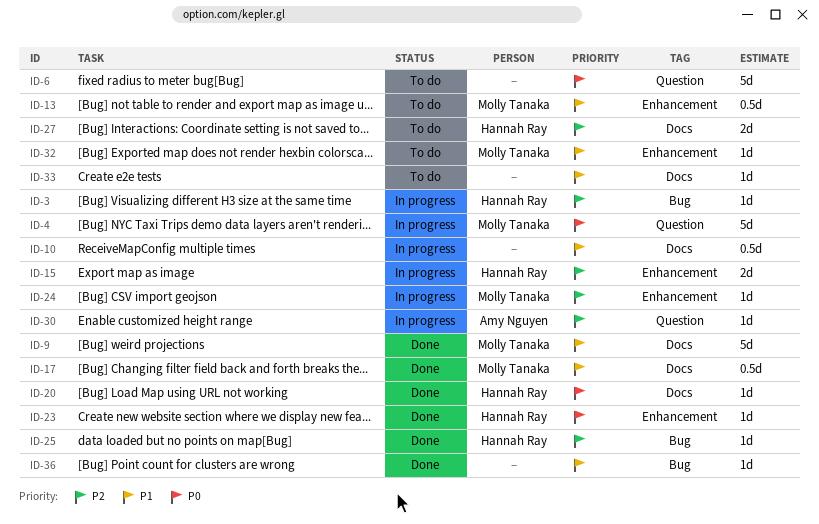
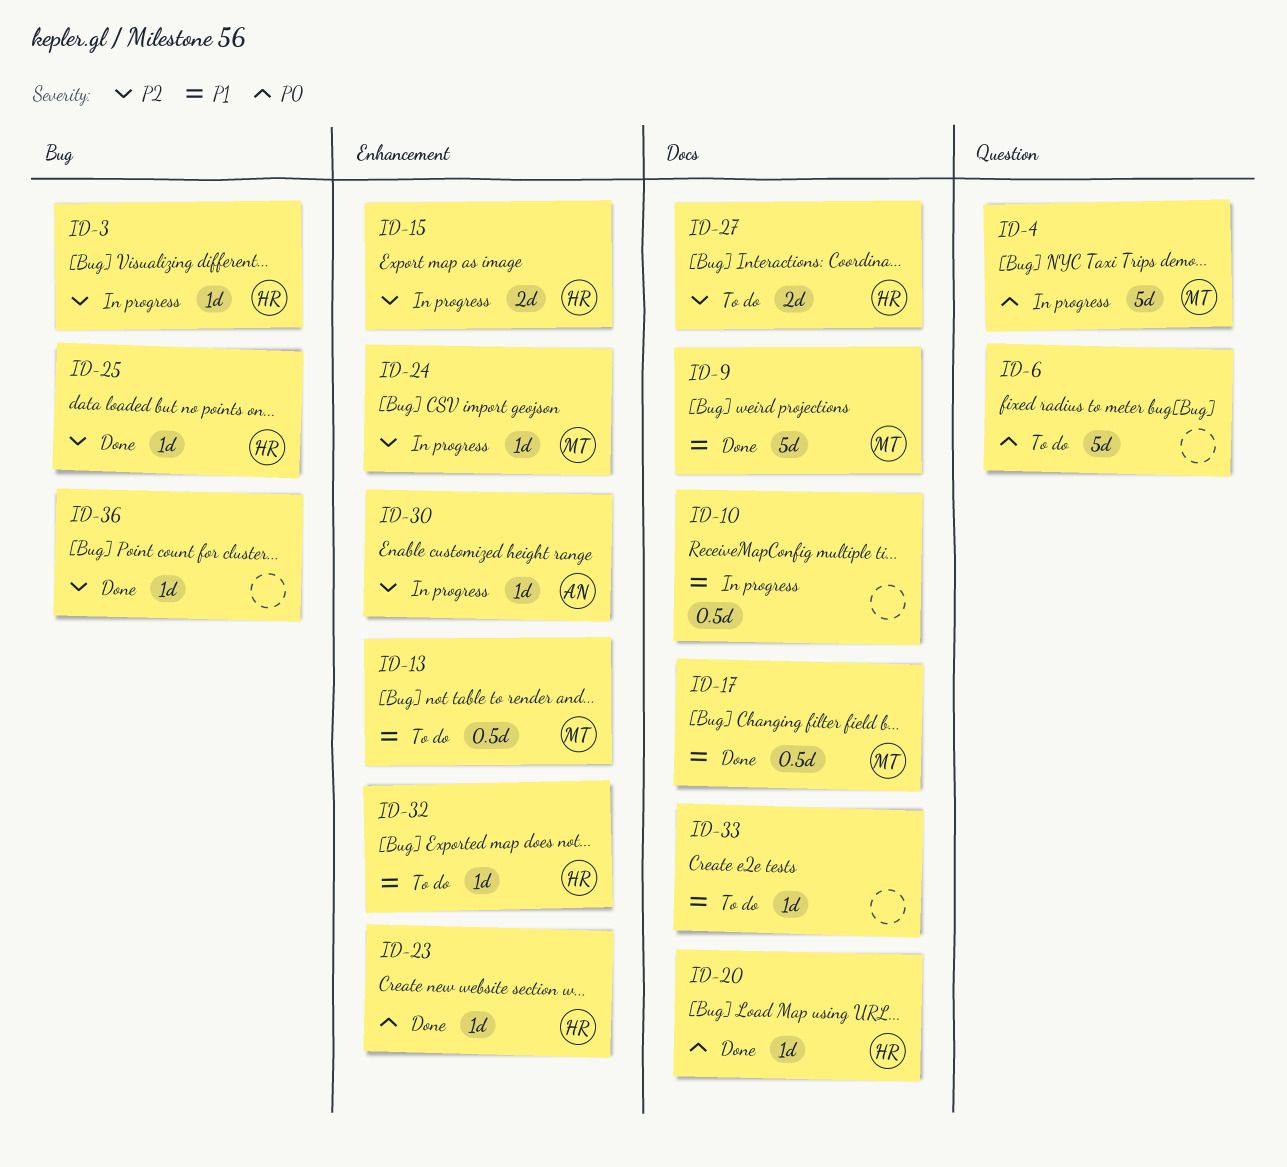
ID-30, label: Question -> Enhancement
ID-32, owner: Molly Tanaka -> Hannah Ray
ID-36, priority: P1 -> P2

